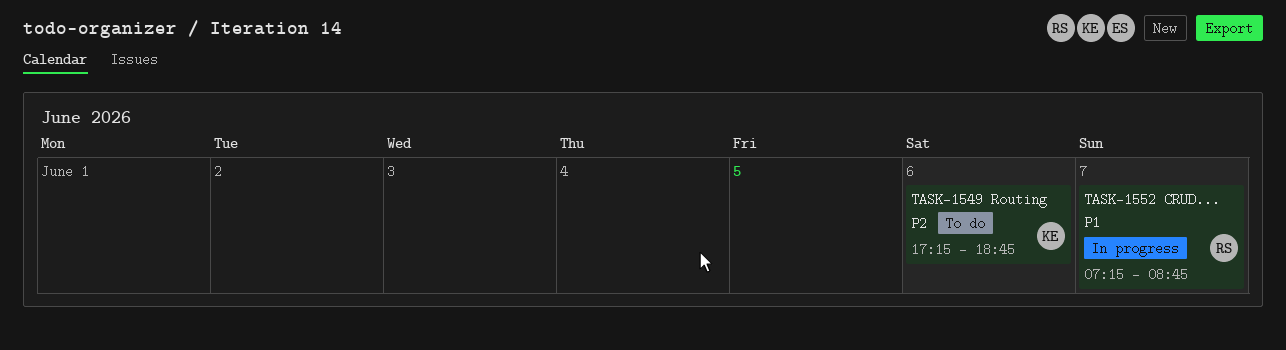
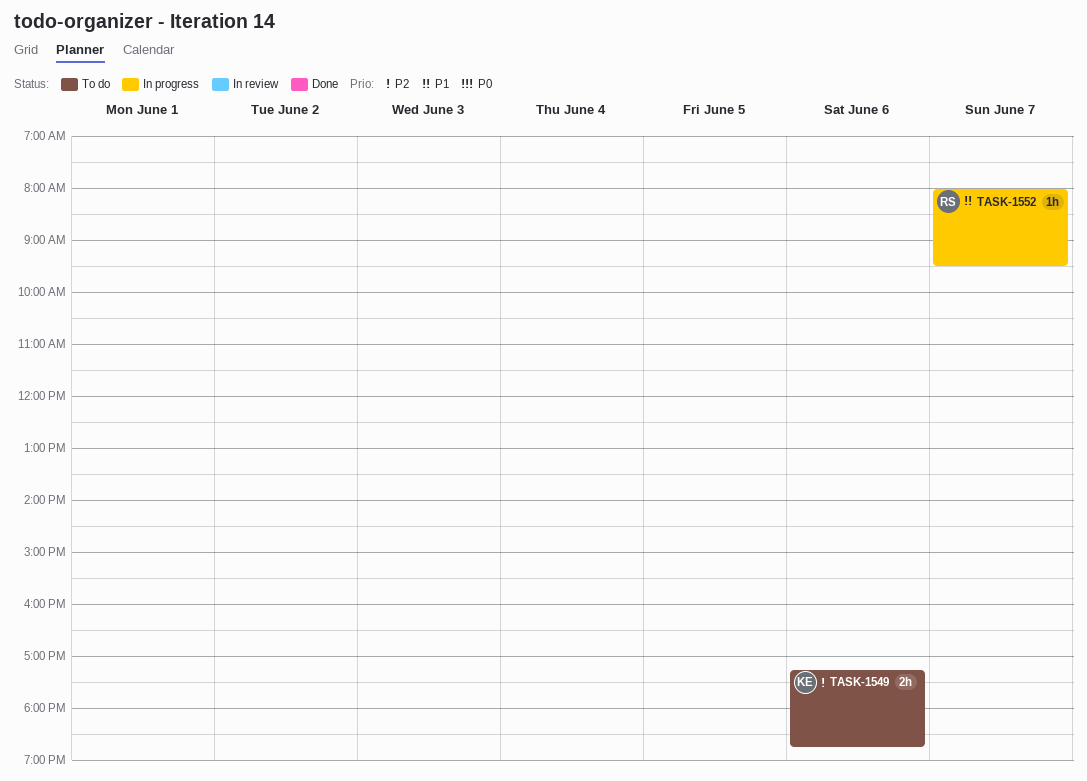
TASK-1552, begins: 07:15 -> 08:00
TASK-1552, ends: 08:45 -> 09:30

